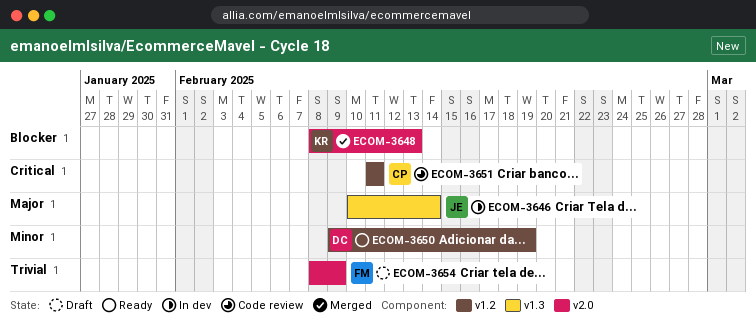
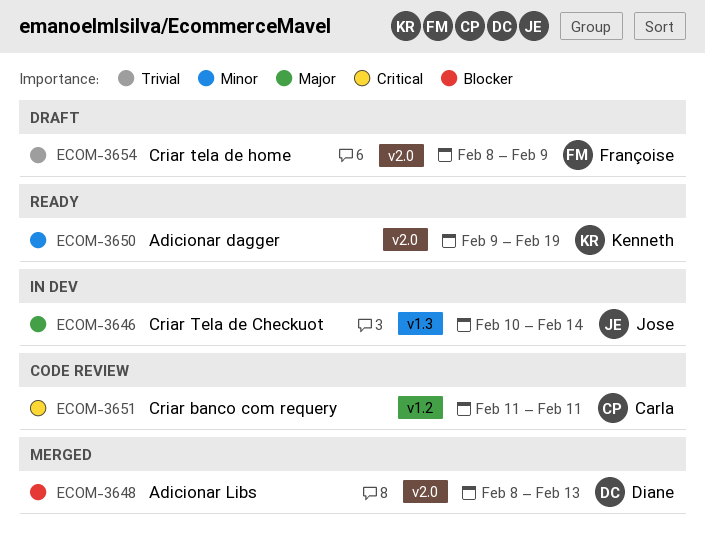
ECOM-3648, owner: Kenneth -> Diane
ECOM-3650, owner: Diane -> Kenneth
ECOM-3650, label: v1.2 -> v2.0

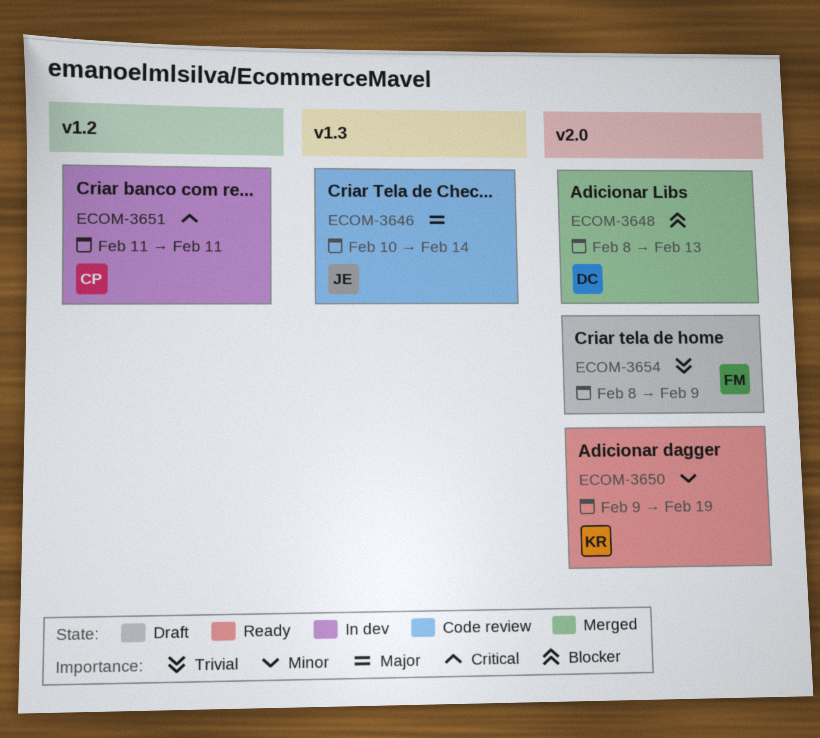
ECOM-3646, status: In dev -> Code review
ECOM-3651, status: Code review -> In dev

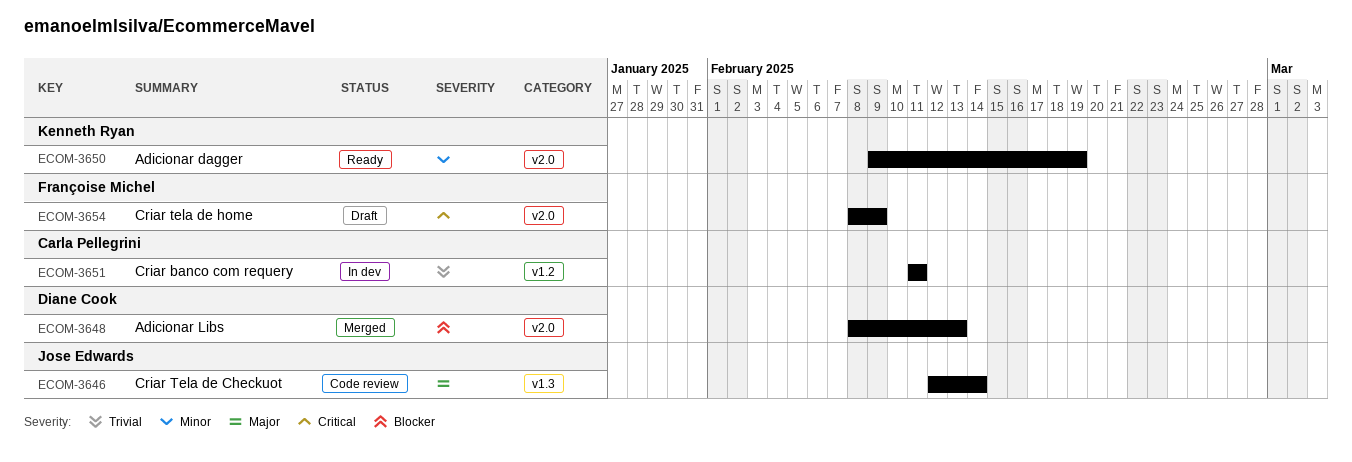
ECOM-3646, start: Feb 10 -> Feb 12
ECOM-3651, priority: Critical -> Trivial
ECOM-3654, priority: Trivial -> Critical

